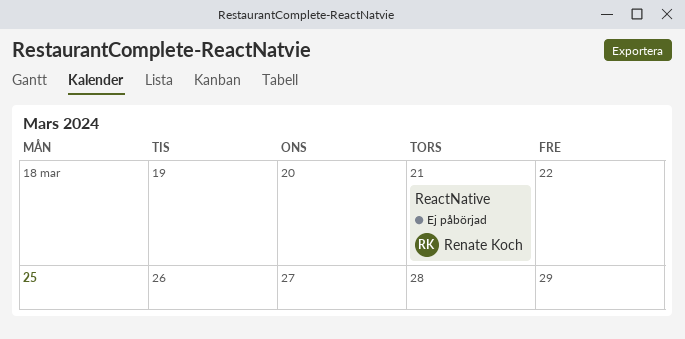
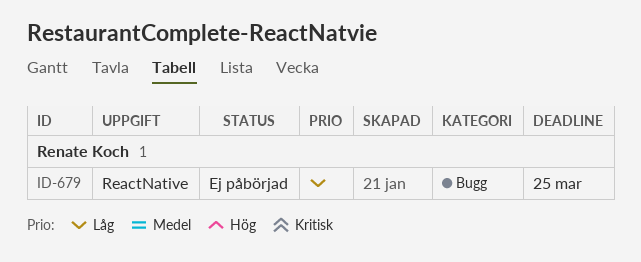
ReactNative, due: Mar 21 -> Mar 25

